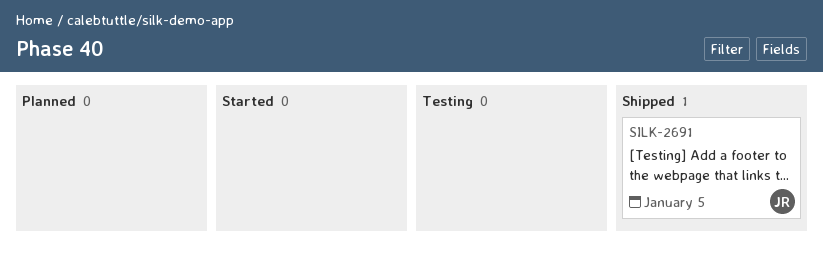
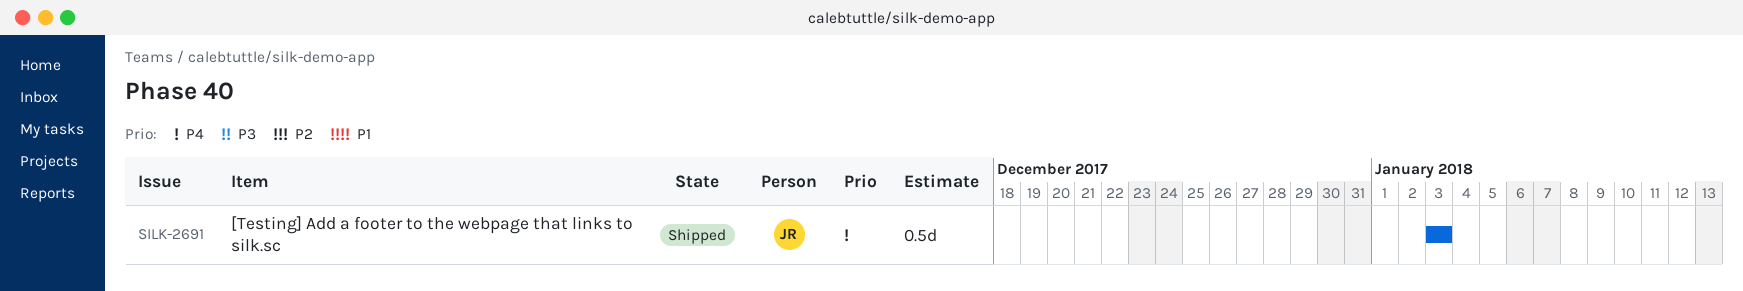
SILK-2691, due: Jan 5 -> Jan 3

